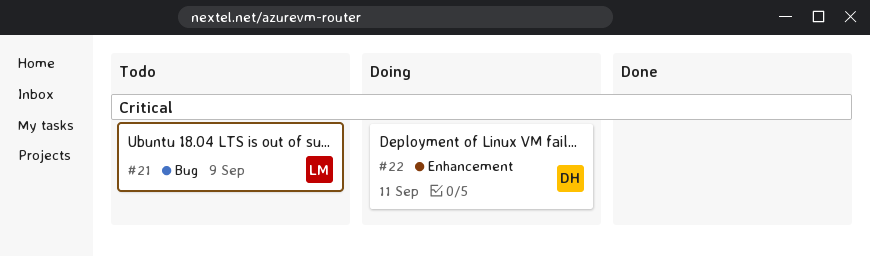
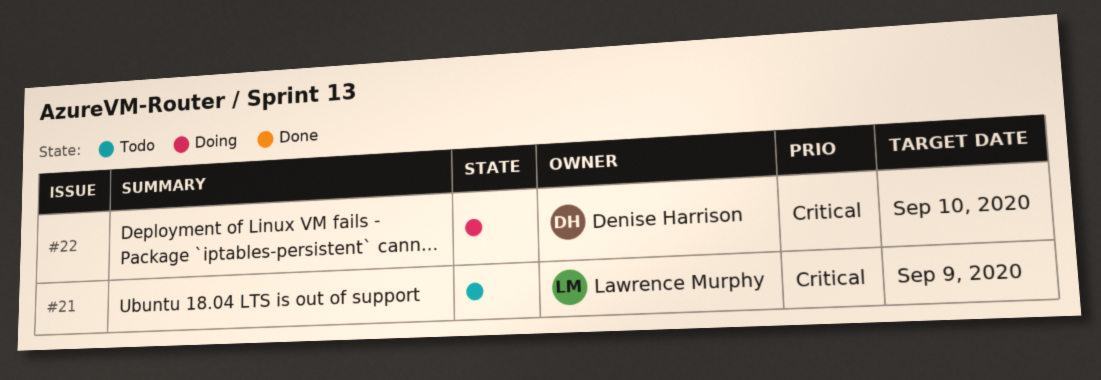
#22, due: Sep 11 -> Sep 10

